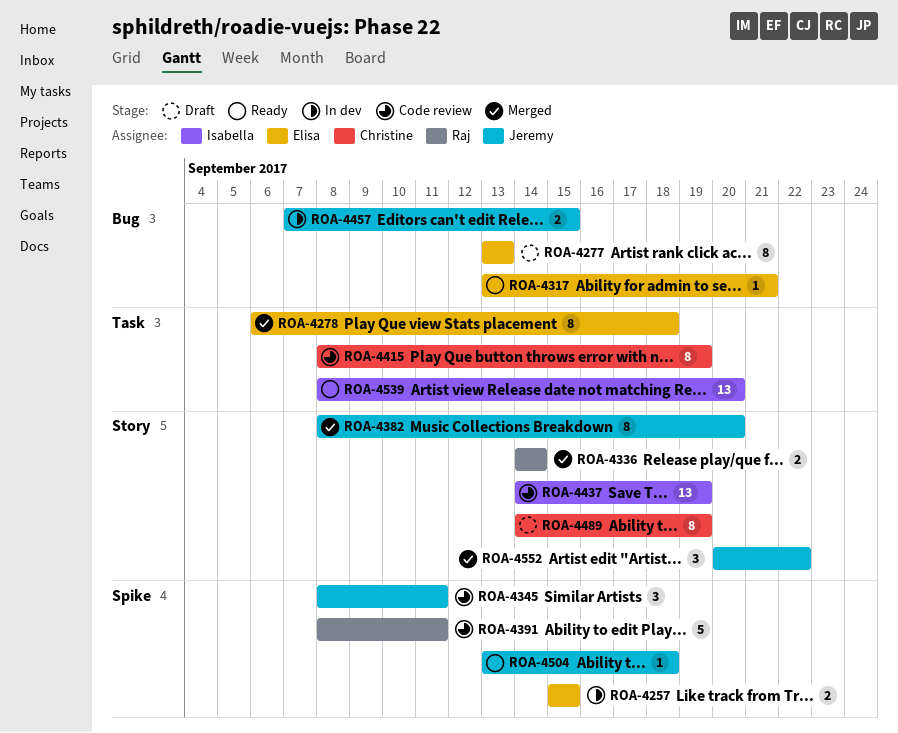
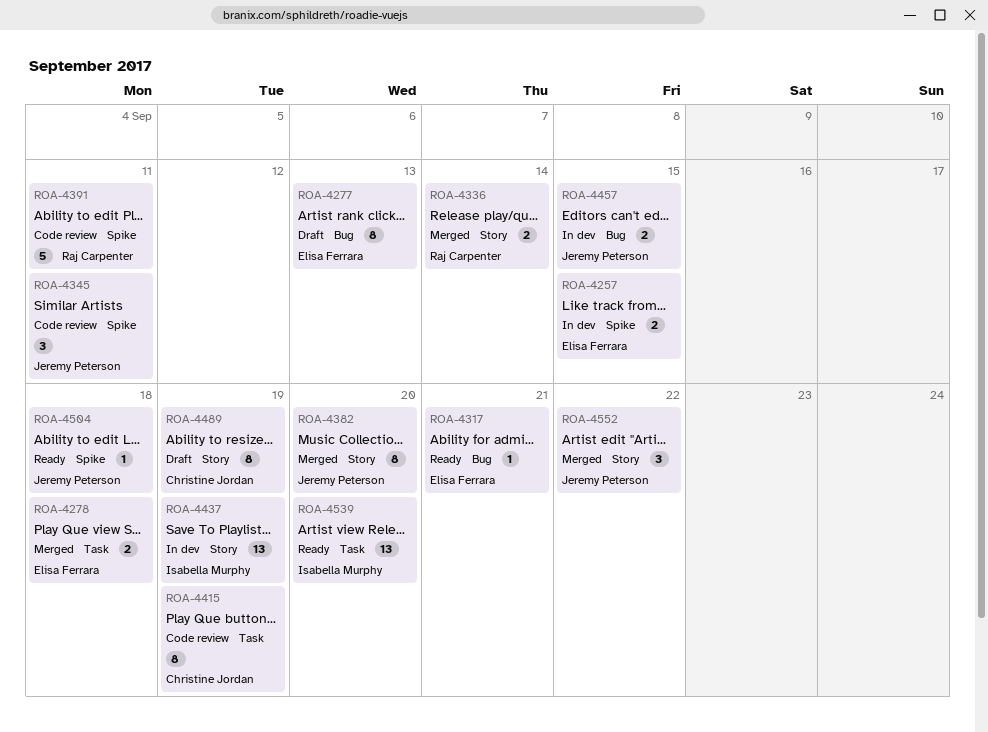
ROA-4278, estimate: 8 -> 2
ROA-4437, status: Code review -> In dev

